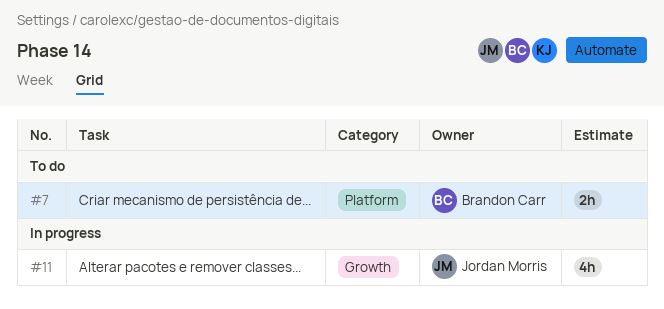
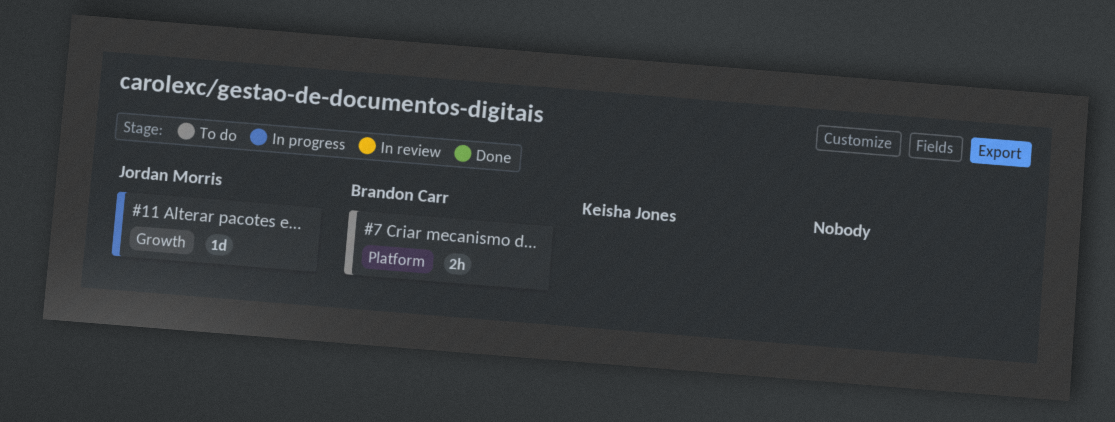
#11, estimate: 4h -> 1d

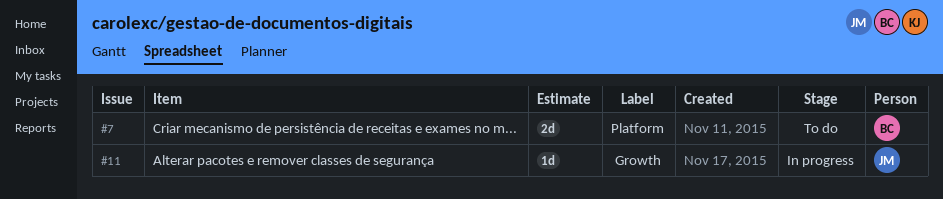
#7, estimate: 2h -> 2d

